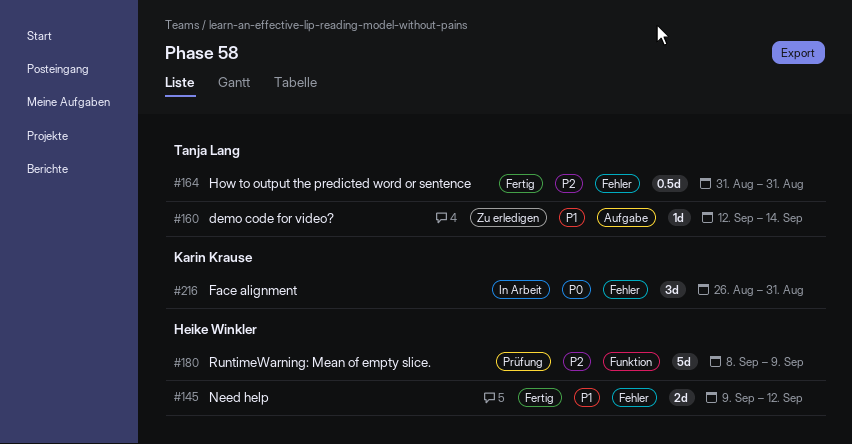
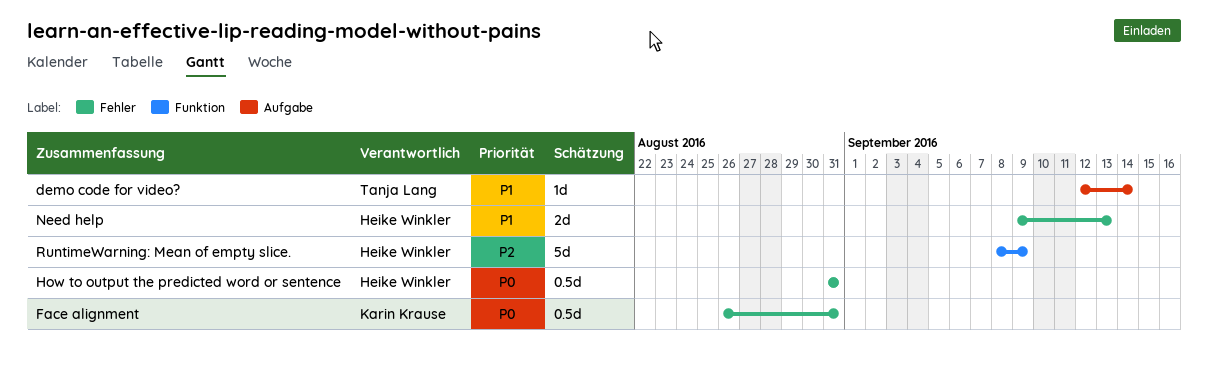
Face alignment, estimate: 3d -> 0.5d
How to output the predicted word or sentence, owner: Tanja Lang -> Heike Winkler
How to output the predicted word or sentence, priority: P2 -> P0
Need help, due: Sep 12 -> Sep 13

